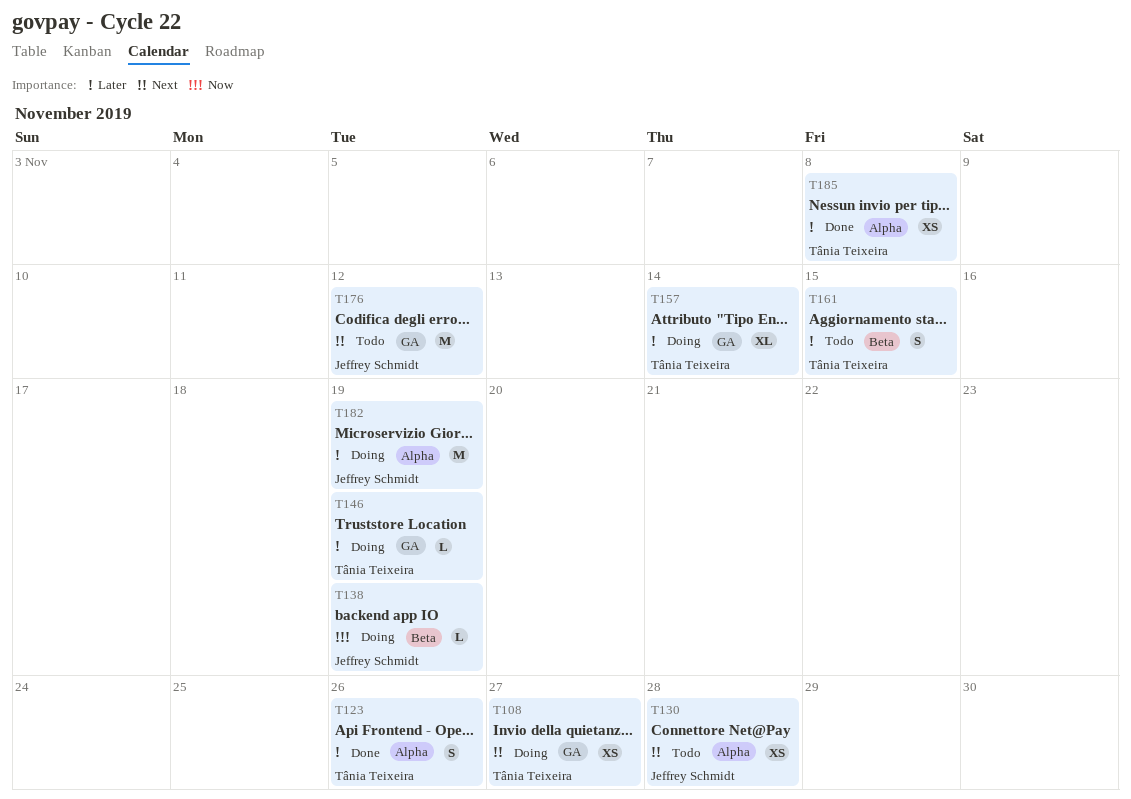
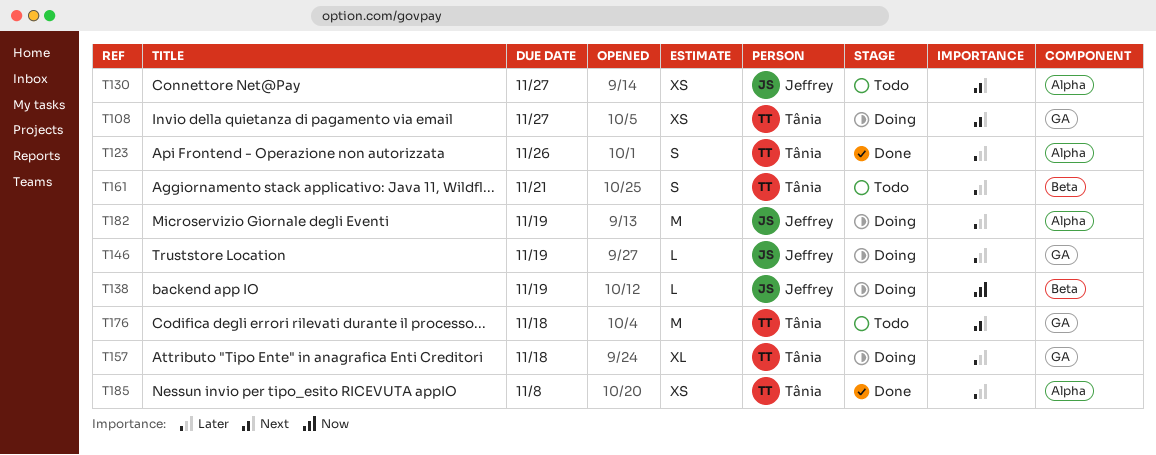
T130, due: Nov 28 -> Nov 27
T146, owner: Tânia Teixeira -> Jeffrey Schmidt
T157, due: Nov 14 -> Nov 18
T161, due: Nov 15 -> Nov 21
T176, owner: Jeffrey Schmidt -> Tânia Teixeira
T176, due: Nov 12 -> Nov 18

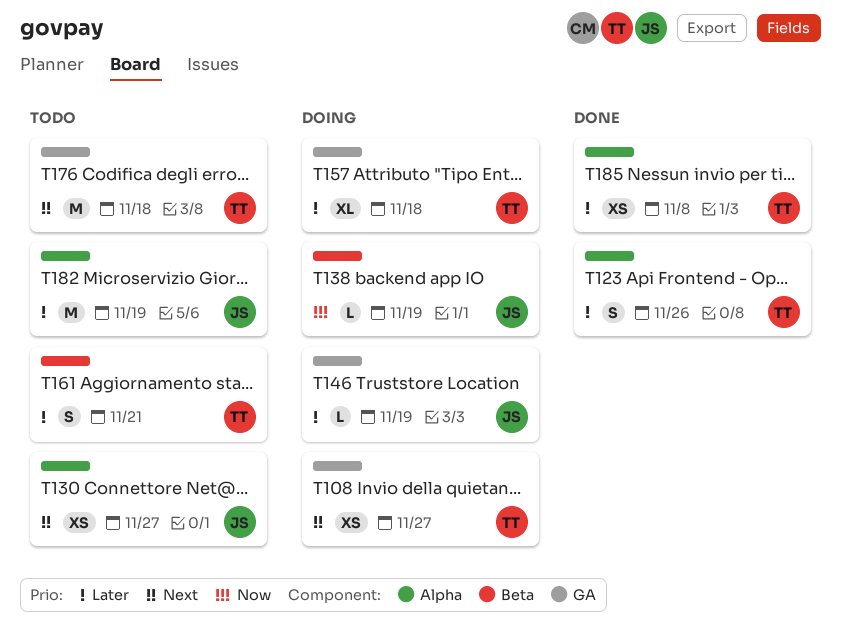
T182, status: Doing -> Todo

